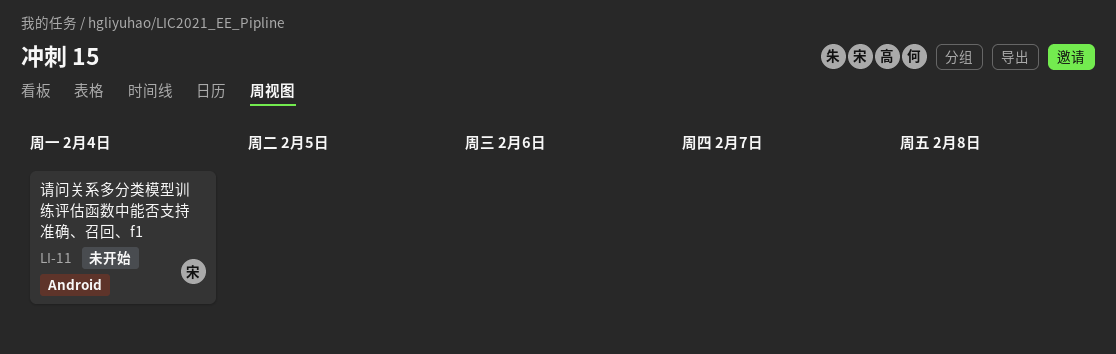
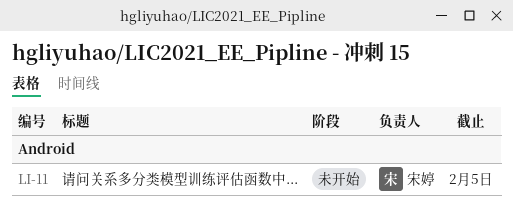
LI-11, due: Feb 4 -> Feb 5

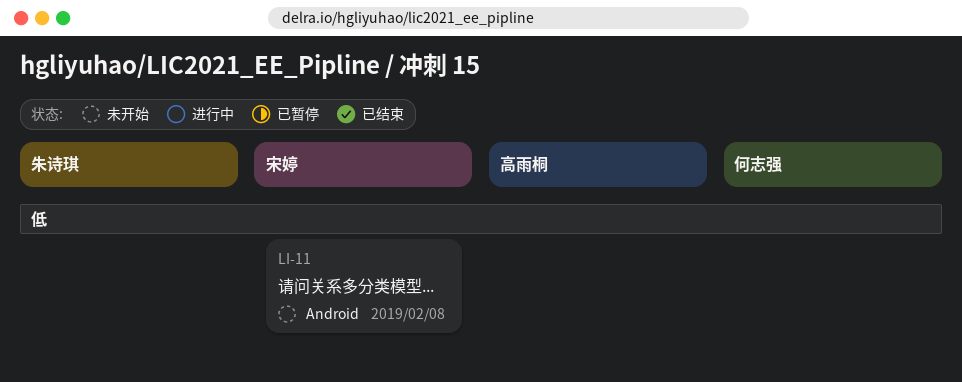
LI-11, due: Feb 5 -> Feb 8

